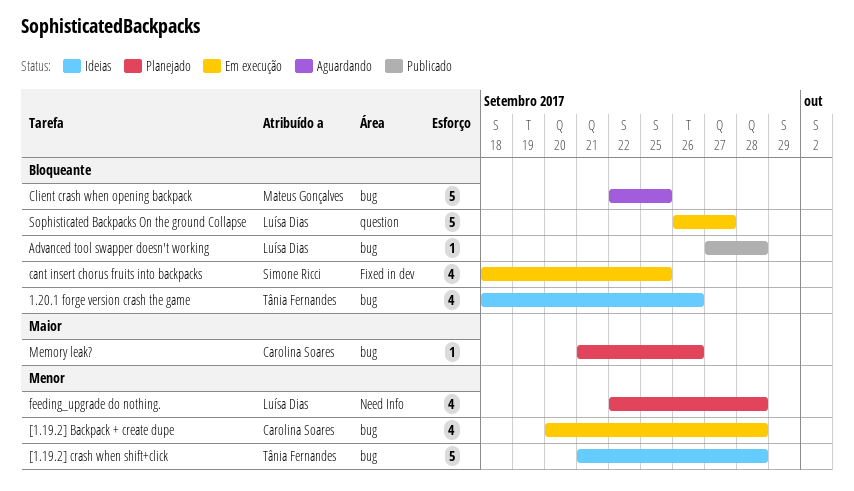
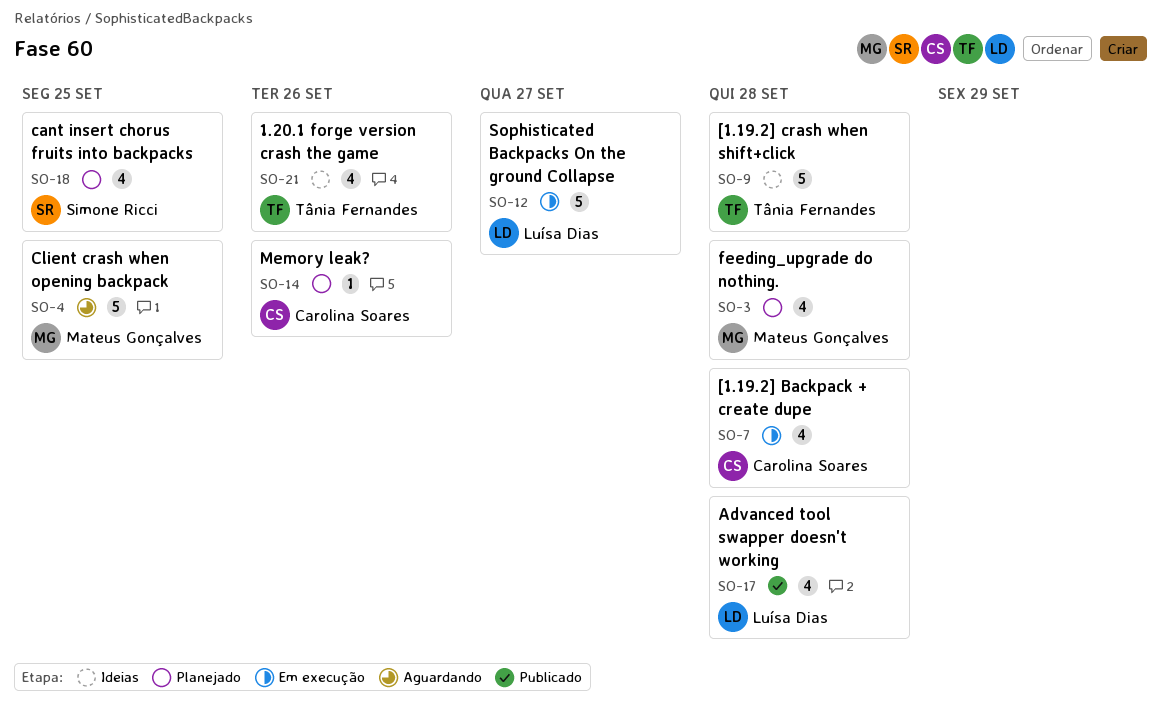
Advanced tool swapper doesn't working, estimate: 1 -> 4
cant insert chorus fruits into backpacks, status: Em execução -> Planejado
feeding_upgrade do nothing., owner: Luísa Dias -> Mateus Gonçalves

